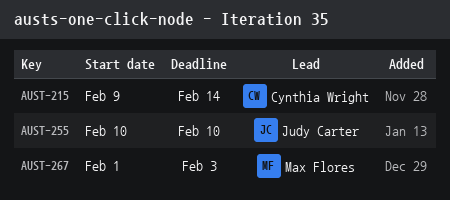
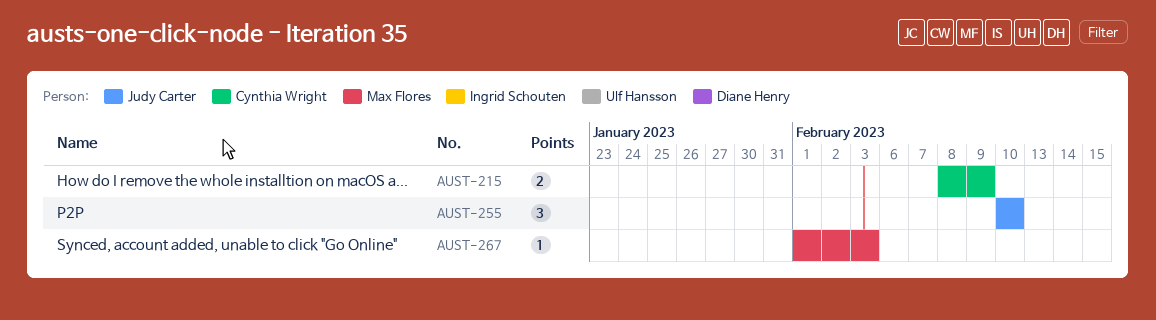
AUST-215, start: Feb 9 -> Feb 8
AUST-215, due: Feb 14 -> Feb 9

